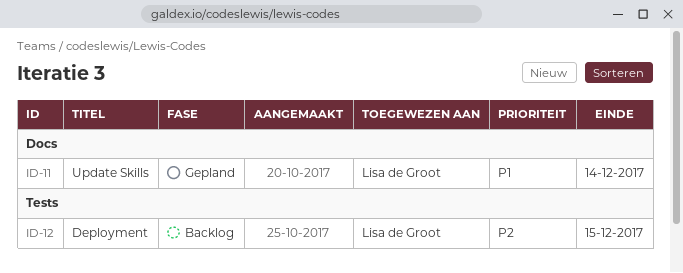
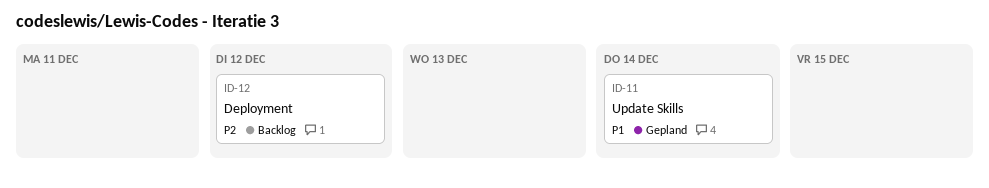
ID-12, due: Dec 15 -> Dec 12

